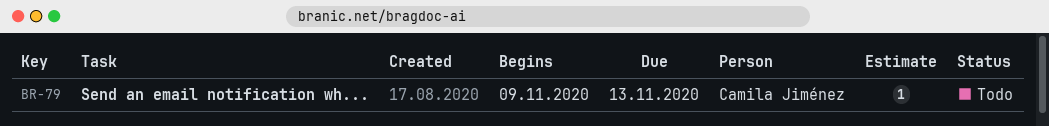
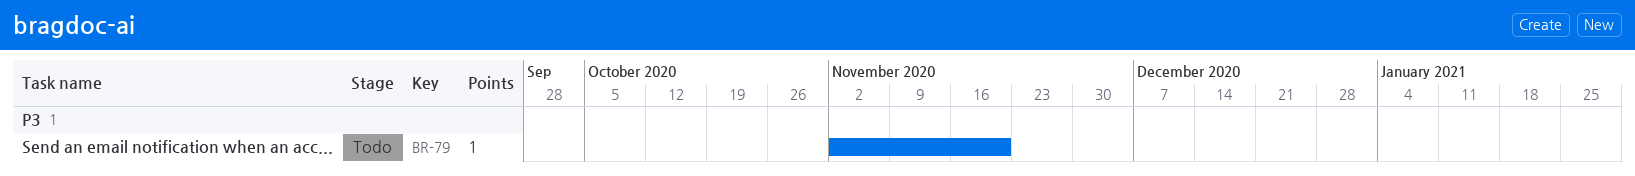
BR-79, start: Nov 9 -> Nov 2
BR-79, due: Nov 13 -> Nov 20

